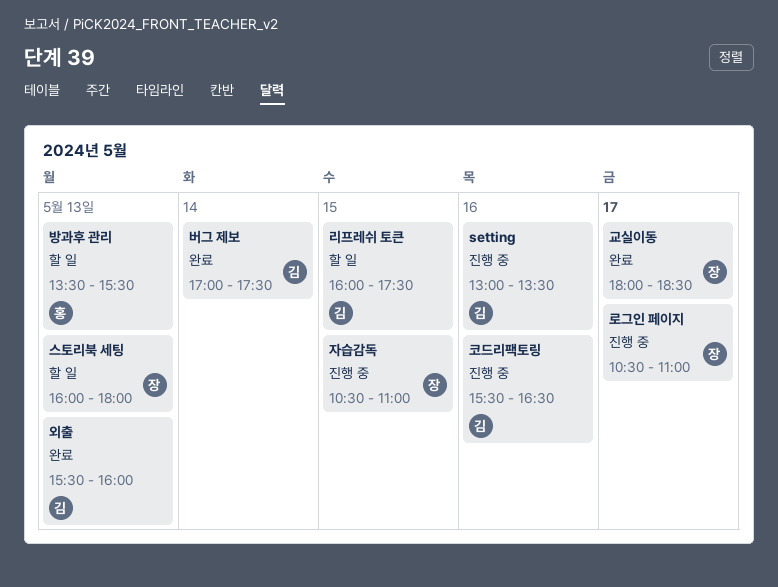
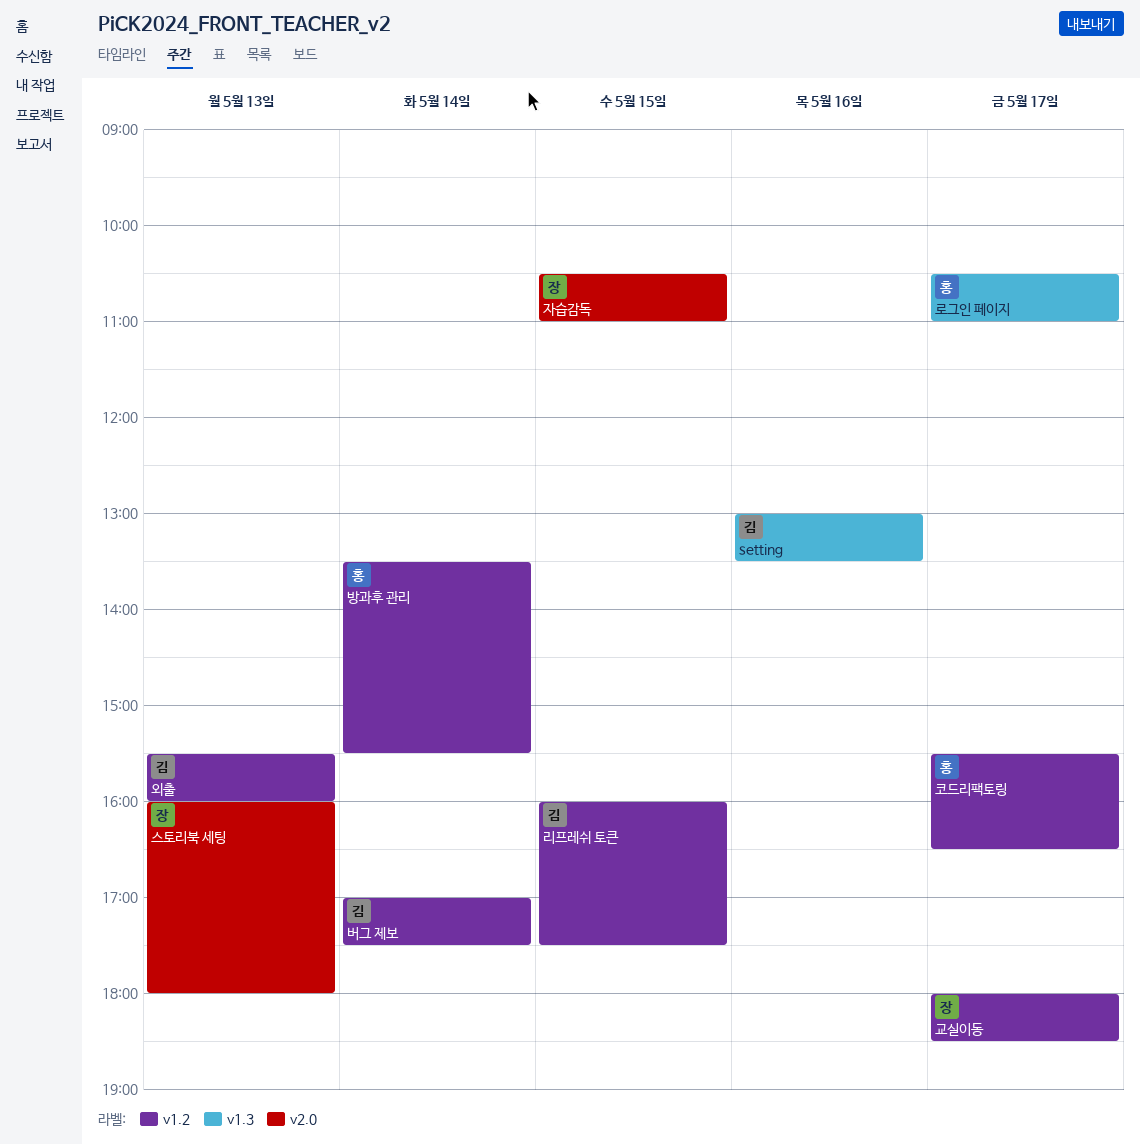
로그인 페이지, owner: 장 -> 홍
방과후 관리, day: May 13 -> May 14
코드리팩토링, owner: 김 -> 홍
코드리팩토링, day: May 16 -> May 17

